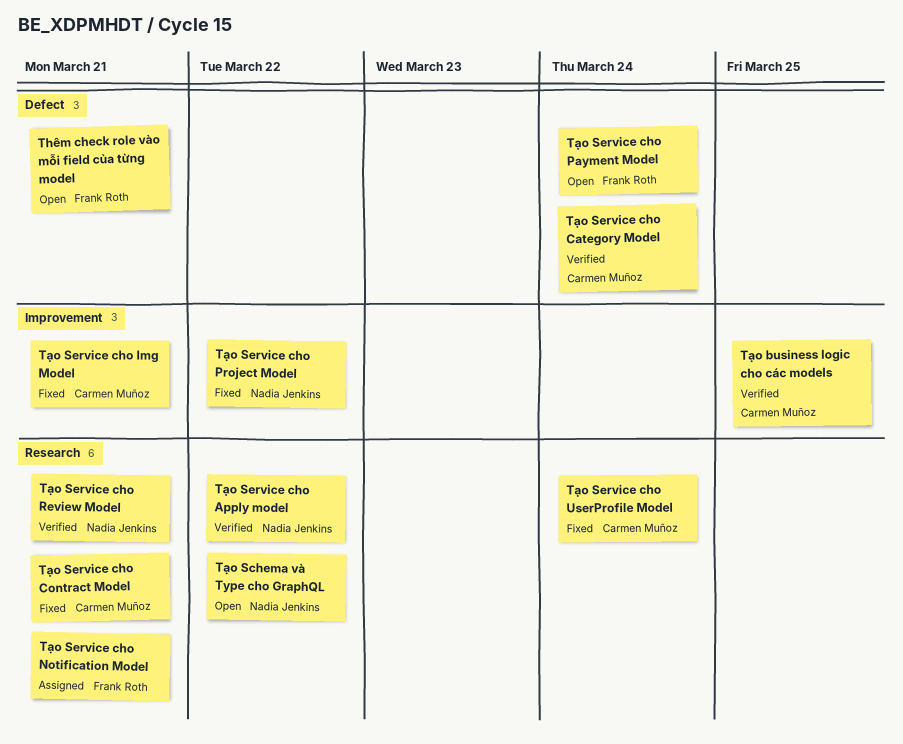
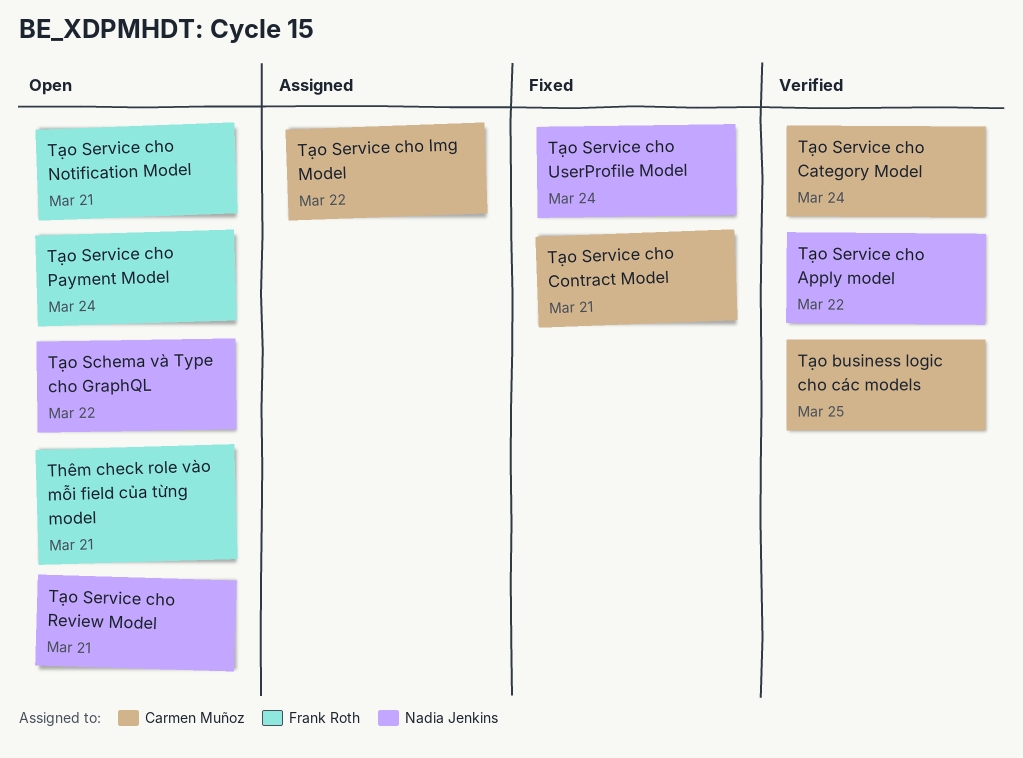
Tạo Service cho Img Model, status: Fixed -> Assigned
Tạo Service cho Img Model, due: Mar 21 -> Mar 22
Tạo Service cho Notification Model, status: Assigned -> Open
Tạo Service cho Project Model: present -> none
Tạo Service cho Review Model, status: Verified -> Open
Tạo Service cho UserProfile Model, owner: Carmen Muñoz -> Nadia Jenkins

